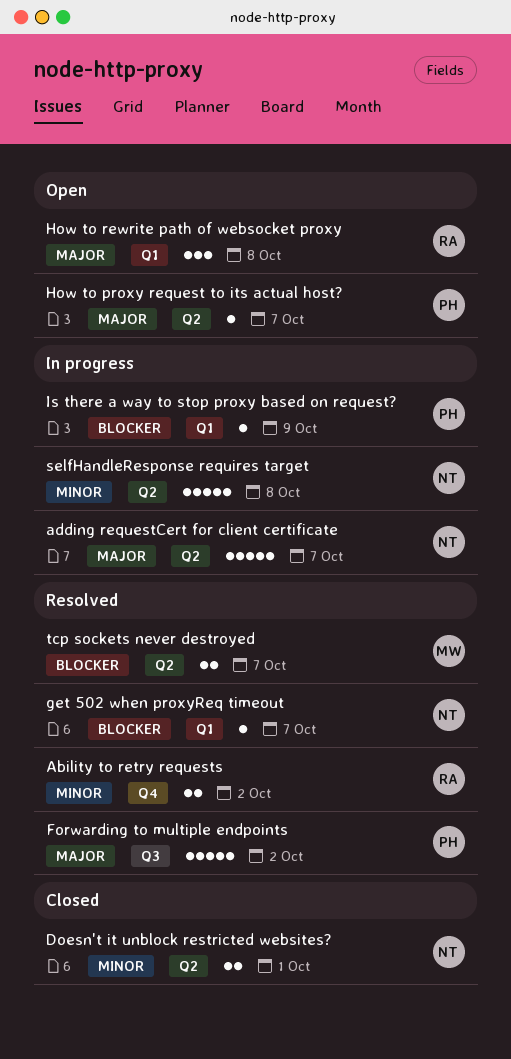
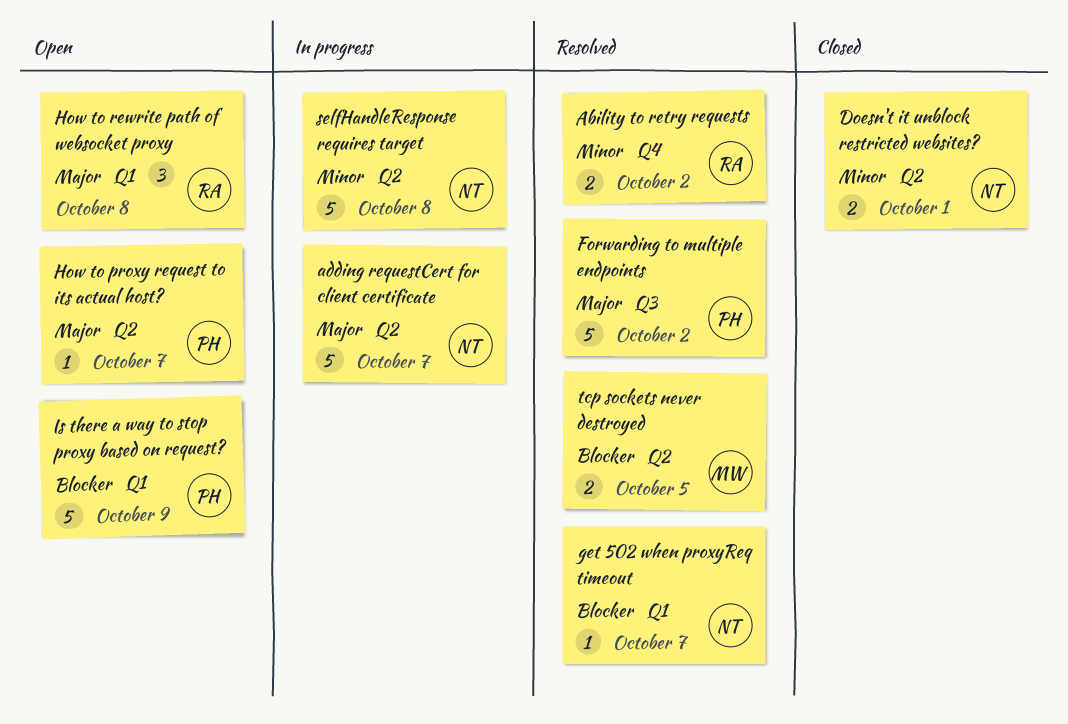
Is there a way to stop proxy based on request?, status: In progress -> Open
Is there a way to stop proxy based on request?, estimate: 1 -> 5
tcp sockets never destroyed, due: Oct 7 -> Oct 5

